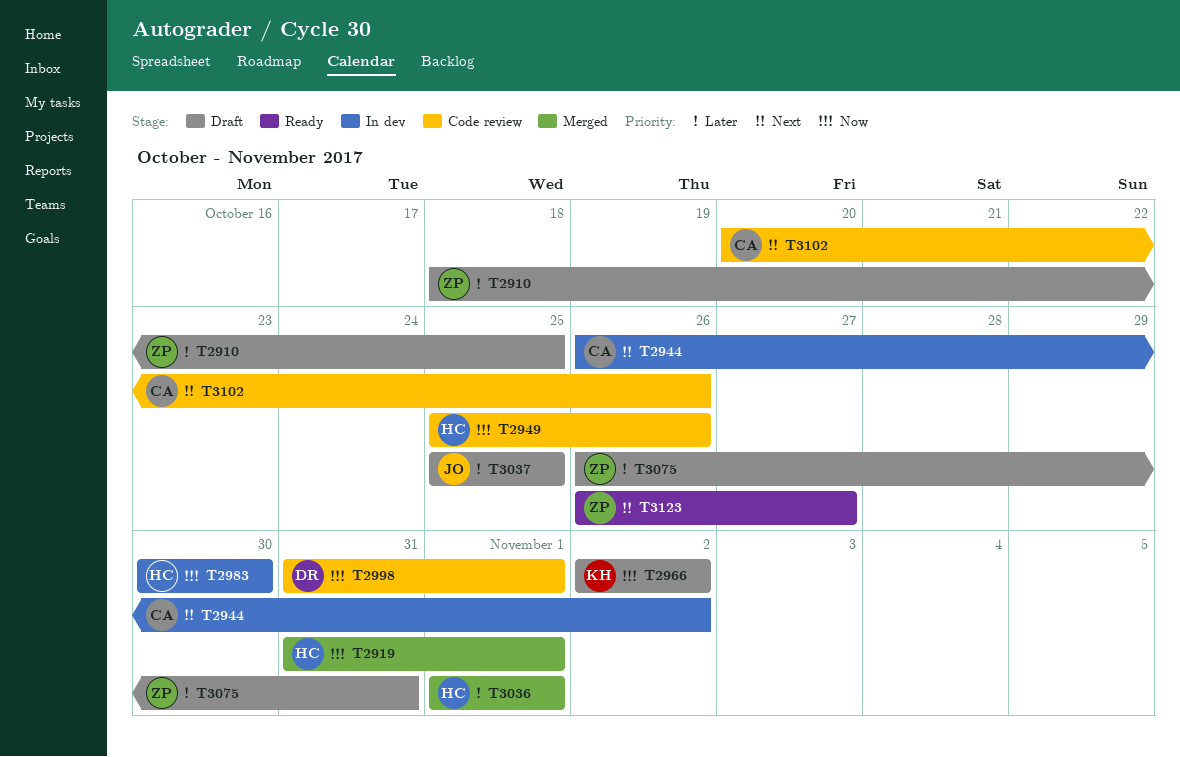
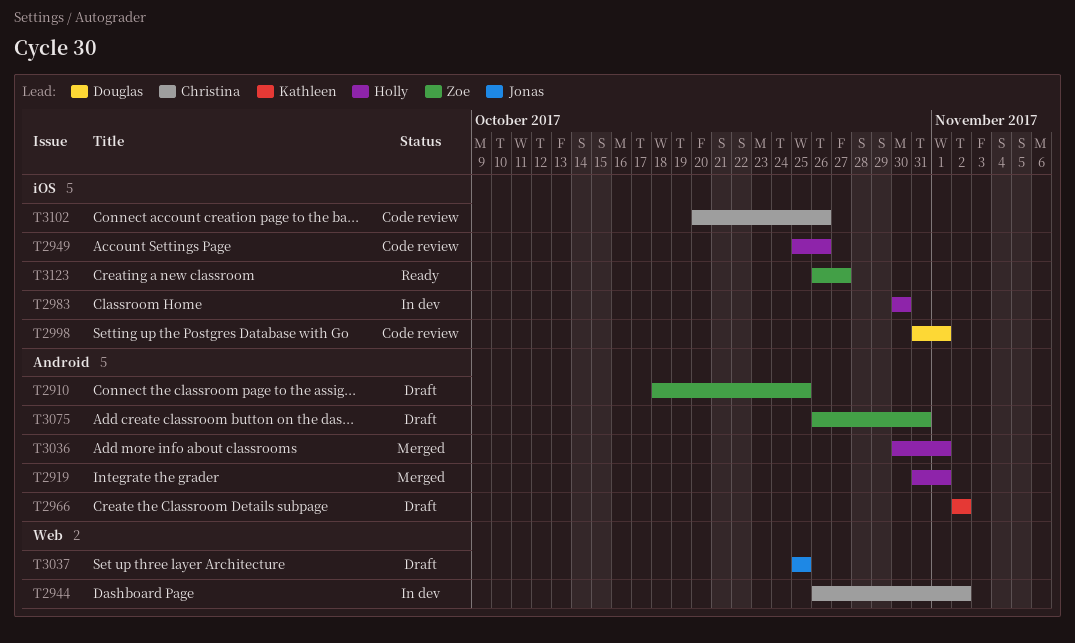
T3036, start: Nov 1 -> Oct 30

